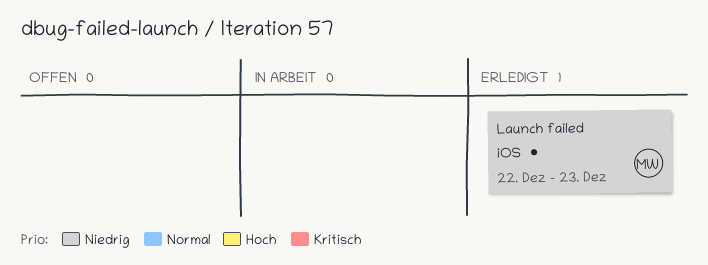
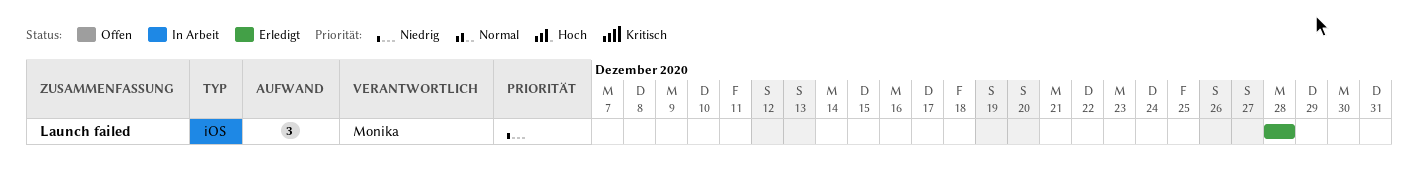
Launch failed, estimate: 1 -> 3
Launch failed, start: Dec 22 -> Dec 28
Launch failed, due: Dec 23 -> Dec 28

